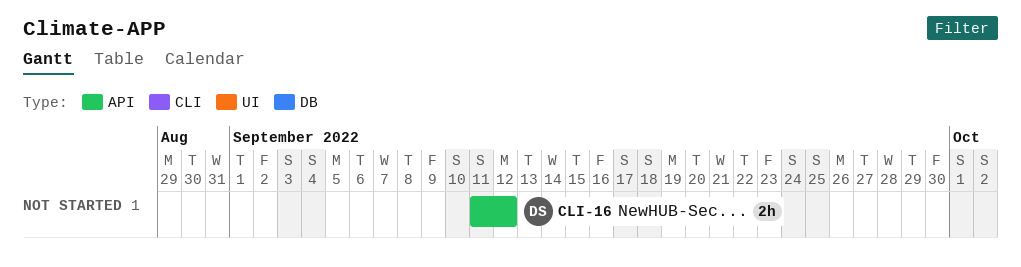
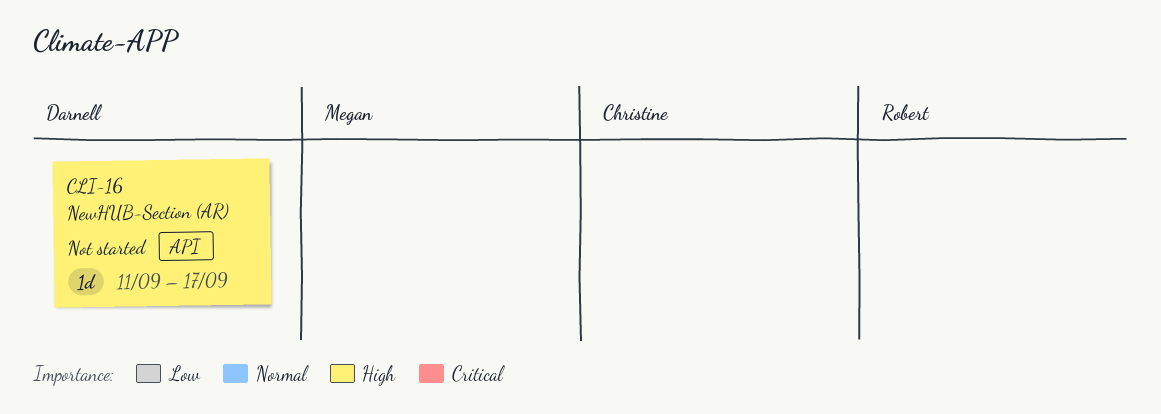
CLI-16, estimate: 2h -> 1d
CLI-16, due: Sep 12 -> Sep 17

